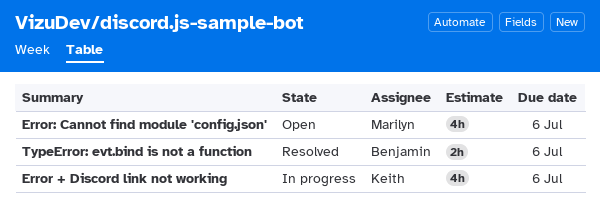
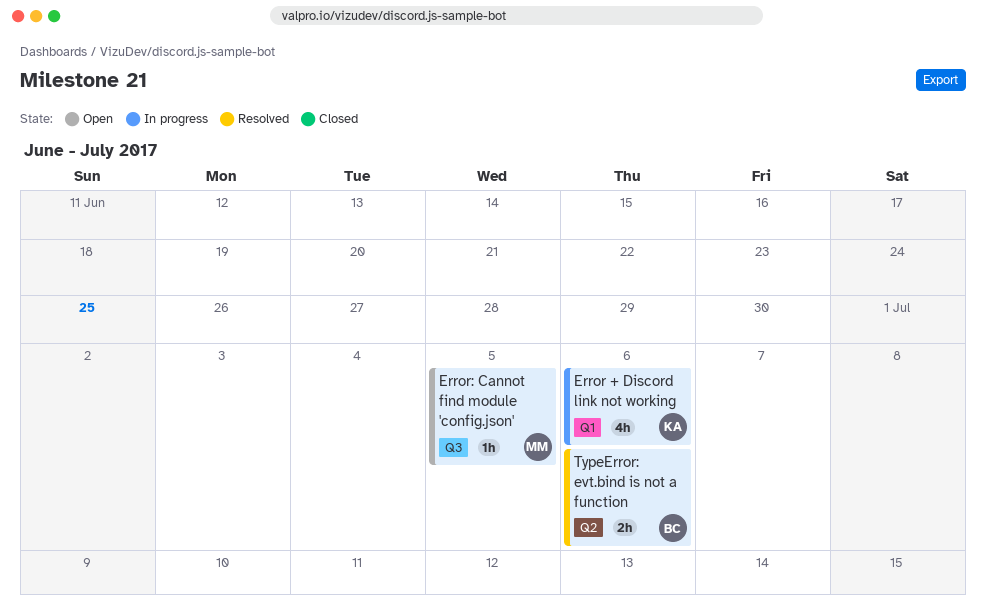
Error: Cannot find module 'config.json', estimate: 4h -> 1h
Error: Cannot find module 'config.json', due: Jul 6 -> Jul 5

